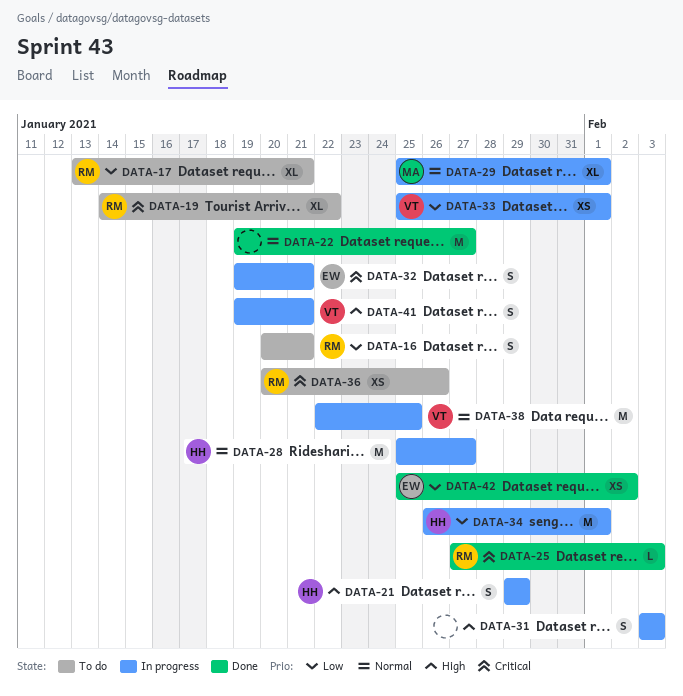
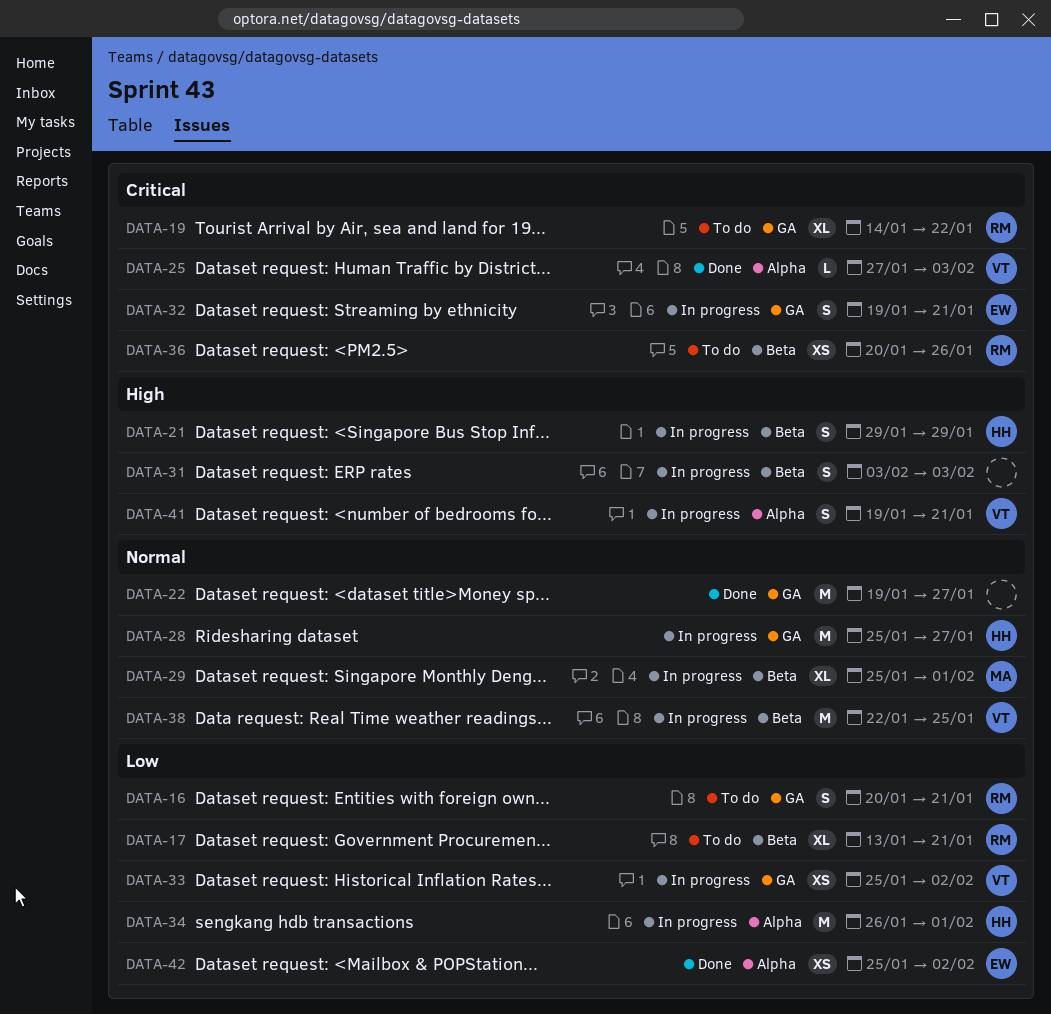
DATA-25, owner: RM -> VT
DATA-33, due: Feb 1 -> Feb 2

